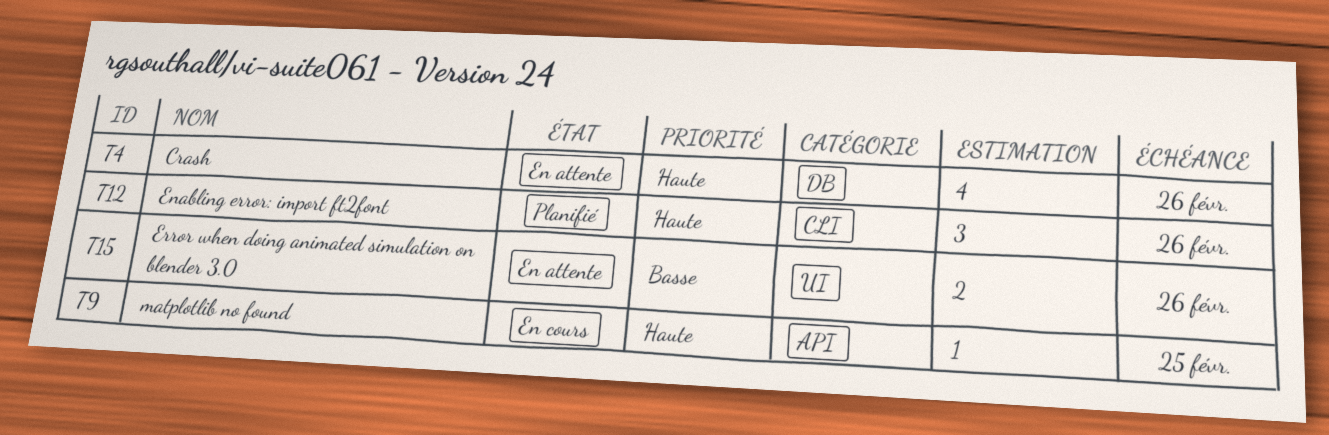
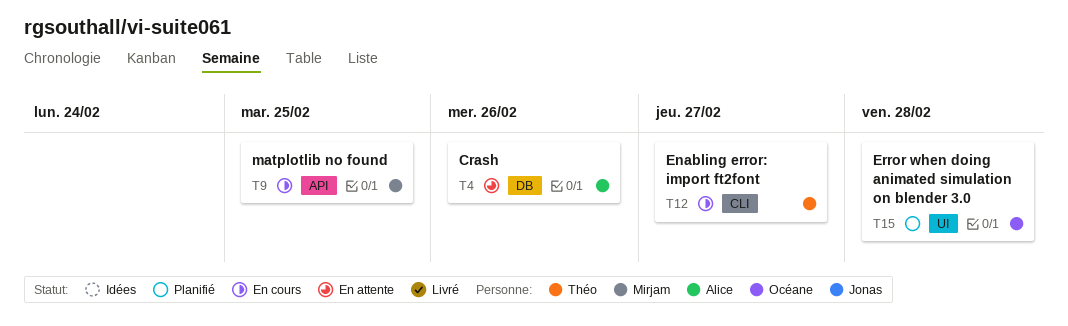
T12, status: Planifié -> En cours
T12, due: Feb 26 -> Feb 27
T15, status: En attente -> Planifié
T15, due: Feb 26 -> Feb 28

